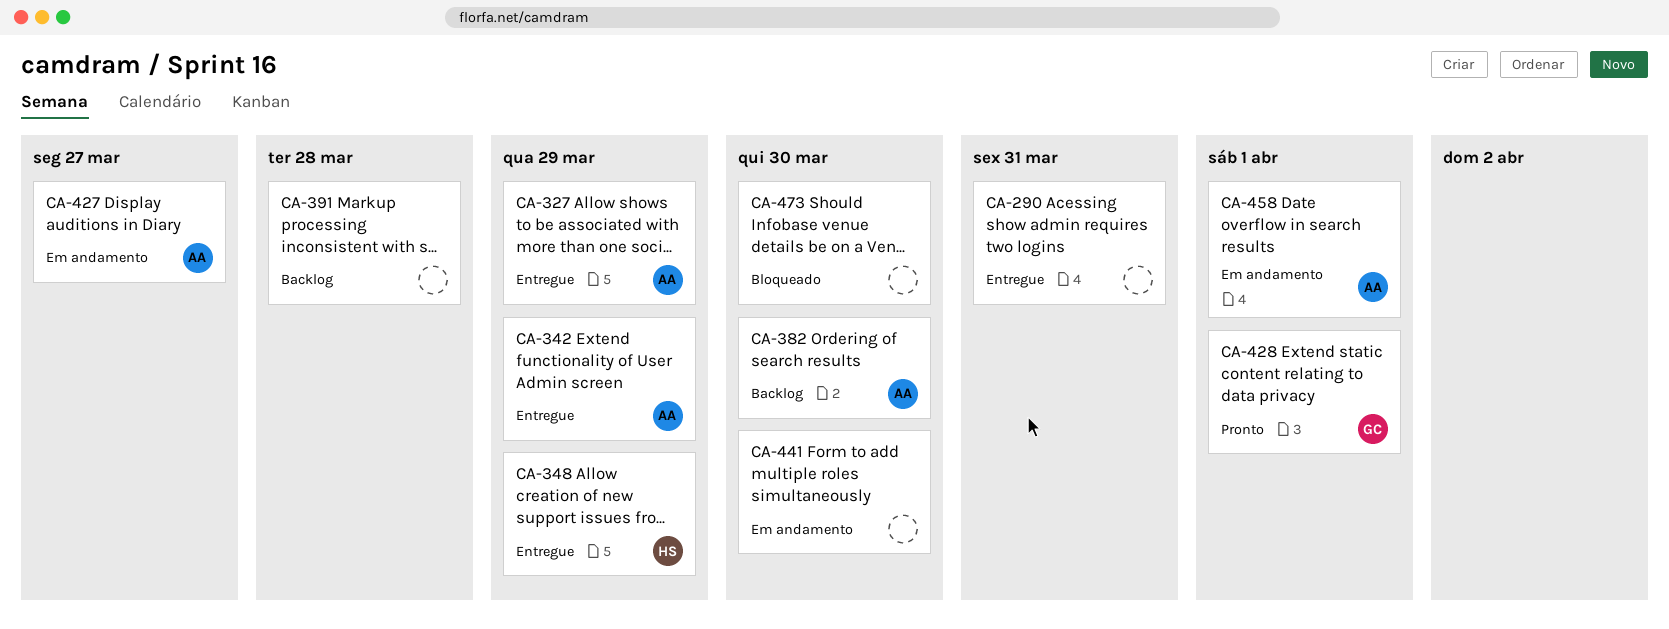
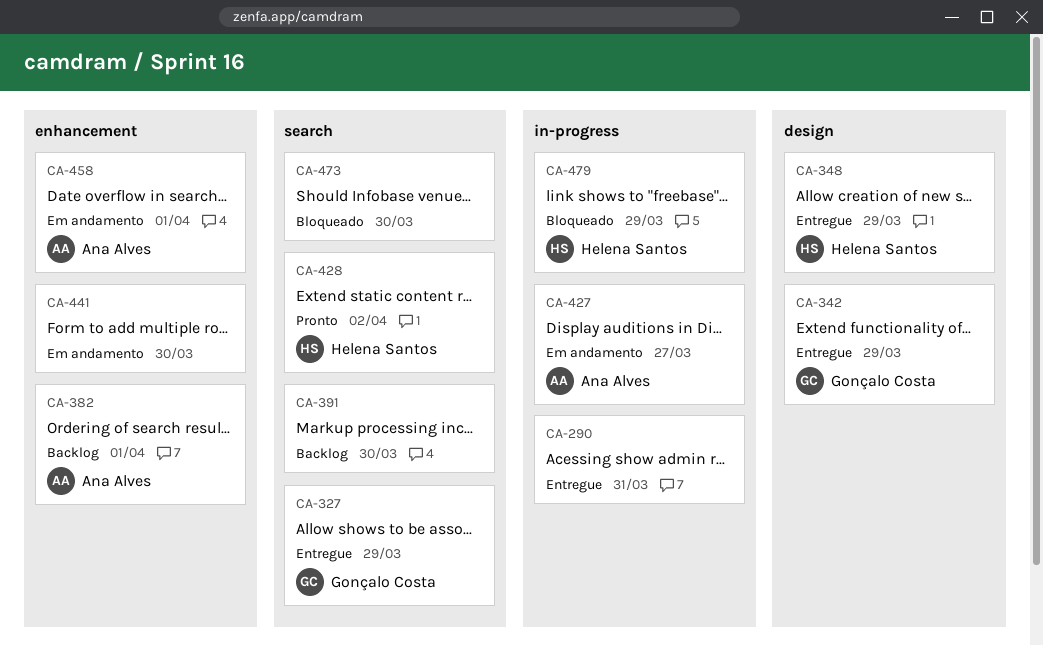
CA-327, owner: Ana Alves -> Gonçalo Costa
CA-342, owner: Ana Alves -> Gonçalo Costa
CA-382, due: Mar 30 -> Apr 1
CA-391, due: Mar 28 -> Mar 30
CA-428, owner: Gonçalo Costa -> Helena Santos
CA-428, due: Apr 1 -> Apr 2
CA-479: none -> present

